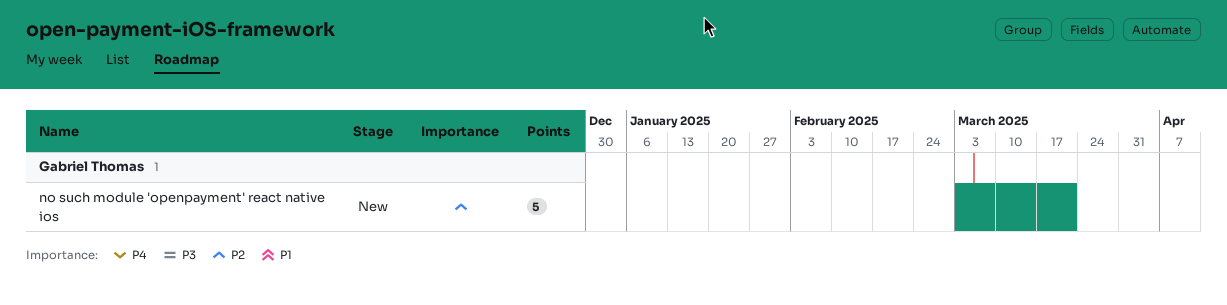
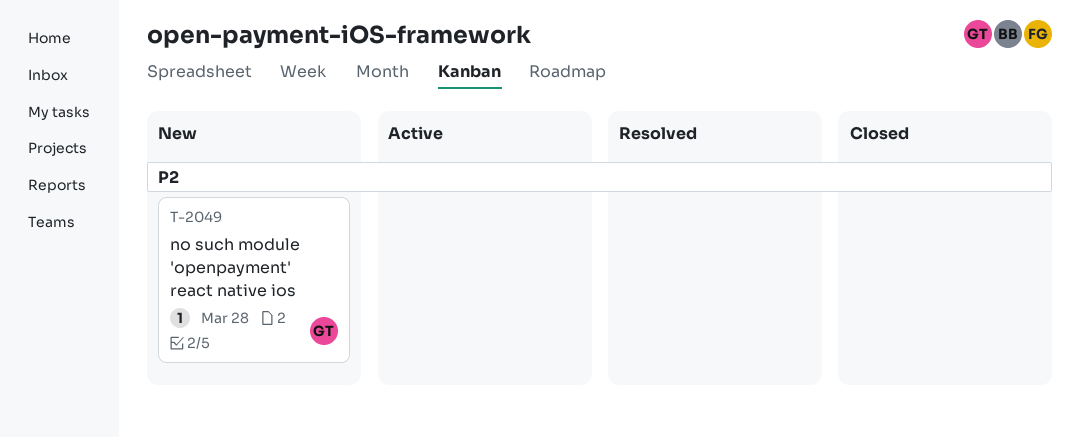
no such module 'openpayment' react native ios, estimate: 5 -> 1
no such module 'openpayment' react native ios, due: Mar 21 -> Mar 28

